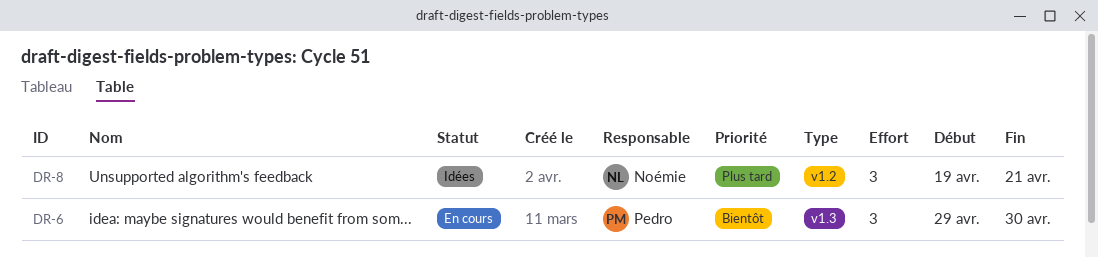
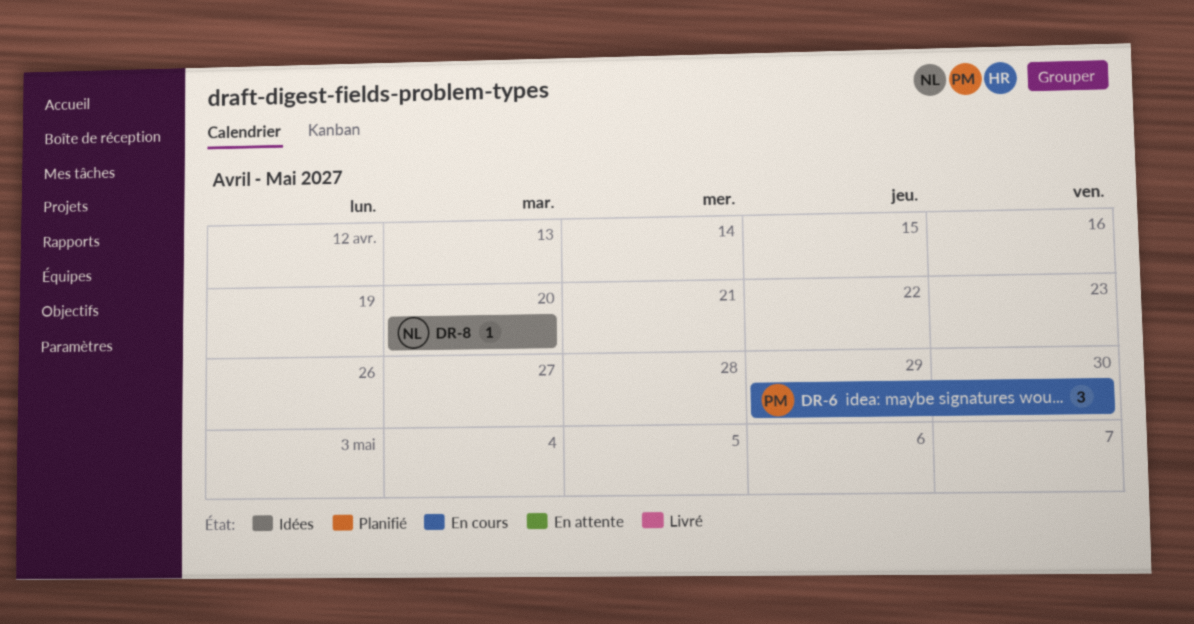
DR-8, estimate: 3 -> 1
DR-8, start: Apr 19 -> Apr 20
DR-8, due: Apr 21 -> Apr 20

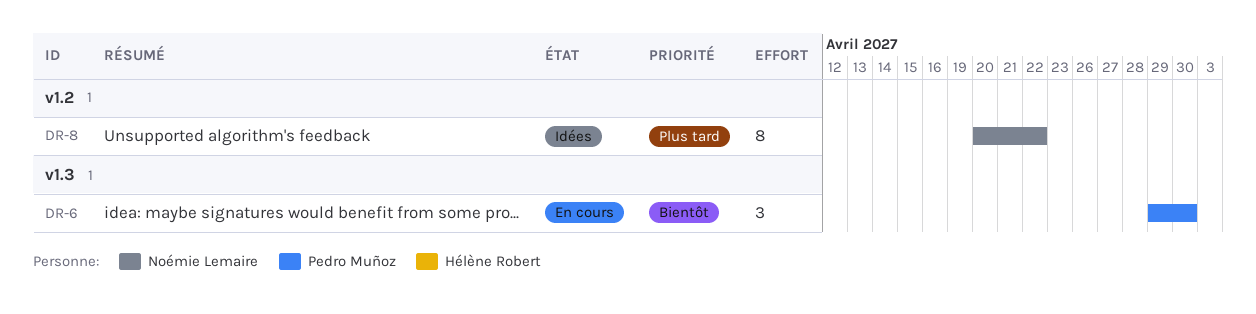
DR-8, estimate: 1 -> 8
DR-8, due: Apr 20 -> Apr 22

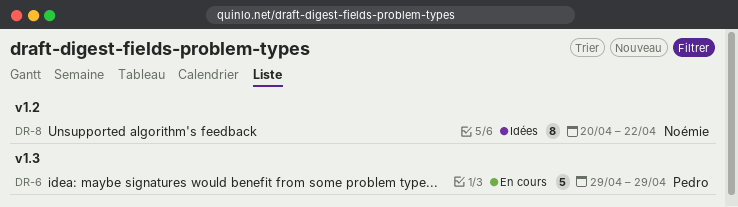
DR-6, estimate: 3 -> 5
DR-6, due: Apr 30 -> Apr 29

